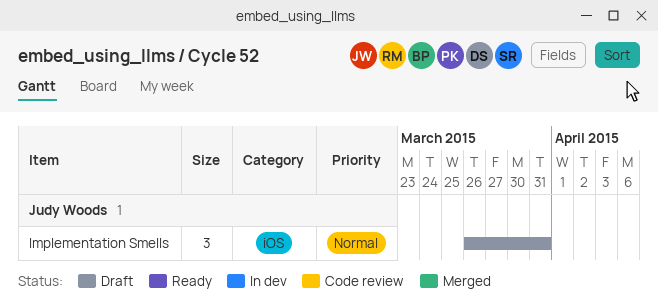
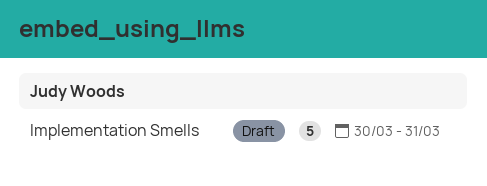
Implementation Smells, estimate: 3 -> 5
Implementation Smells, start: Mar 26 -> Mar 30

